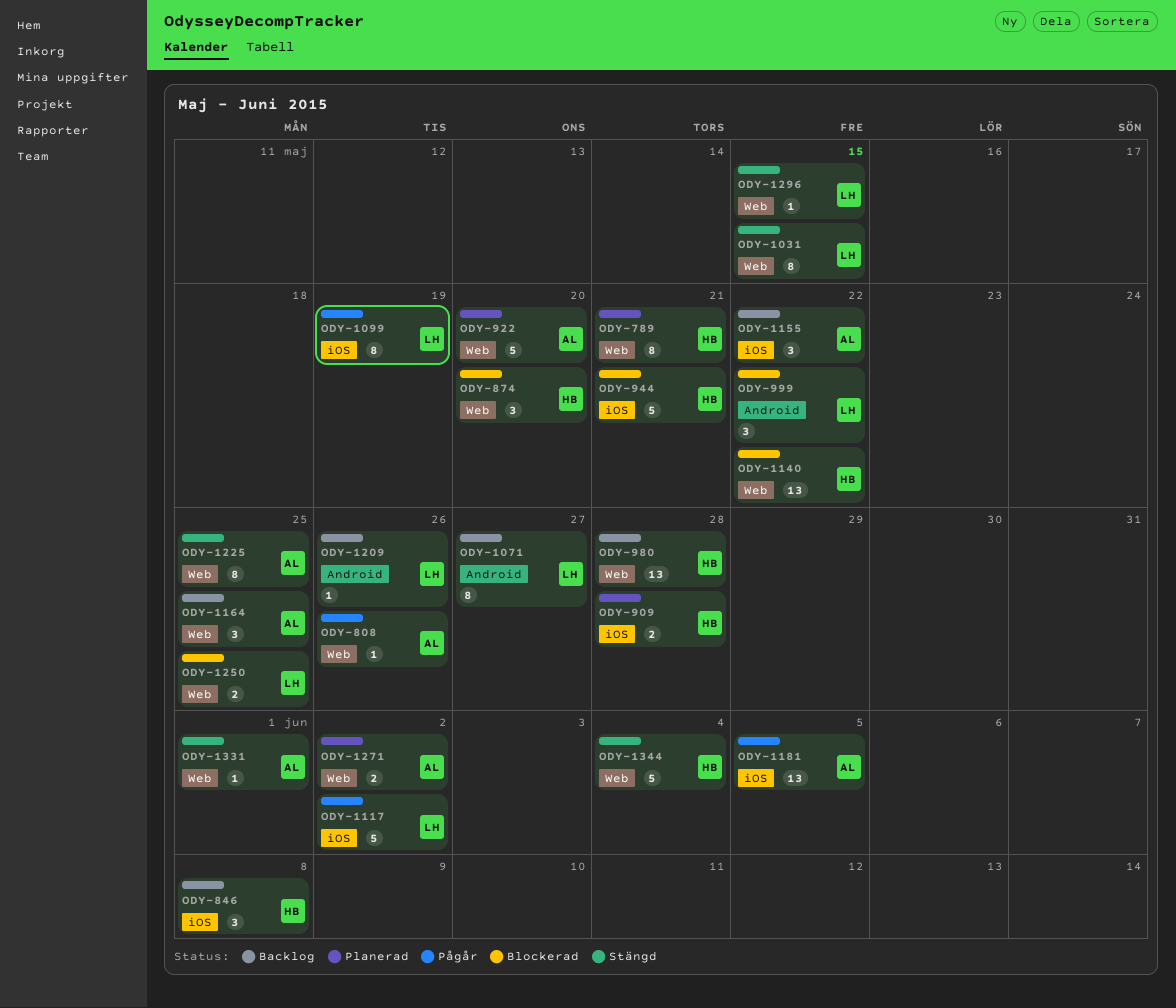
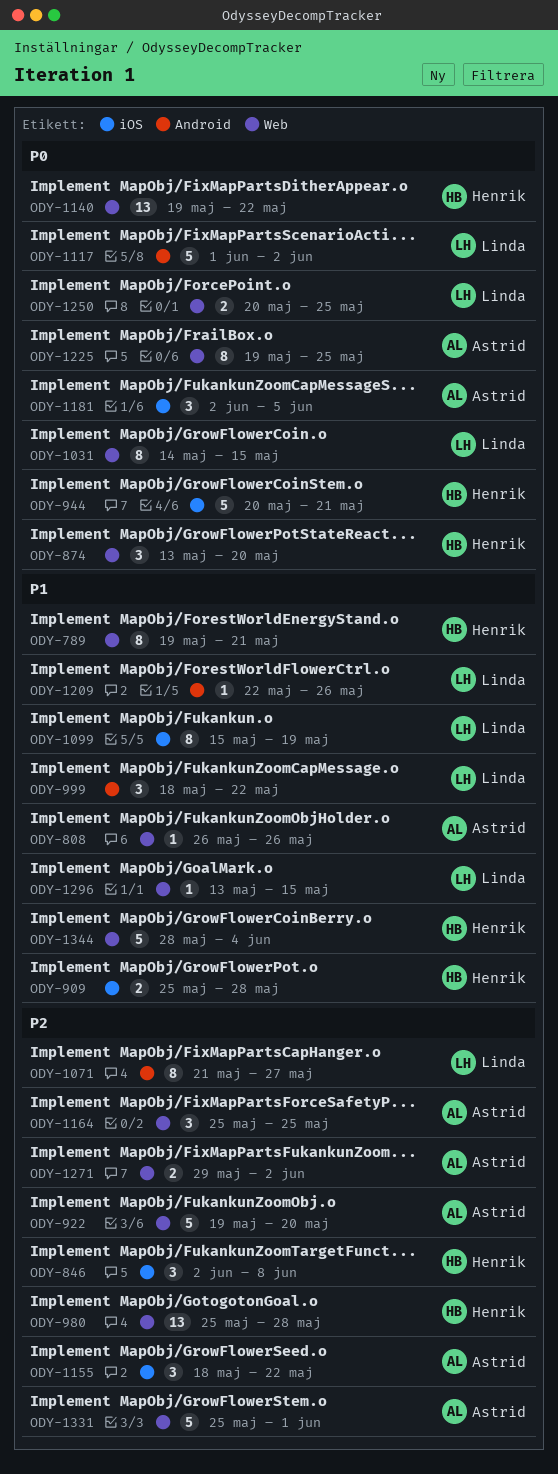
ODY-1117, label: iOS -> Android
ODY-1181, estimate: 13 -> 3
ODY-1331, estimate: 1 -> 5

